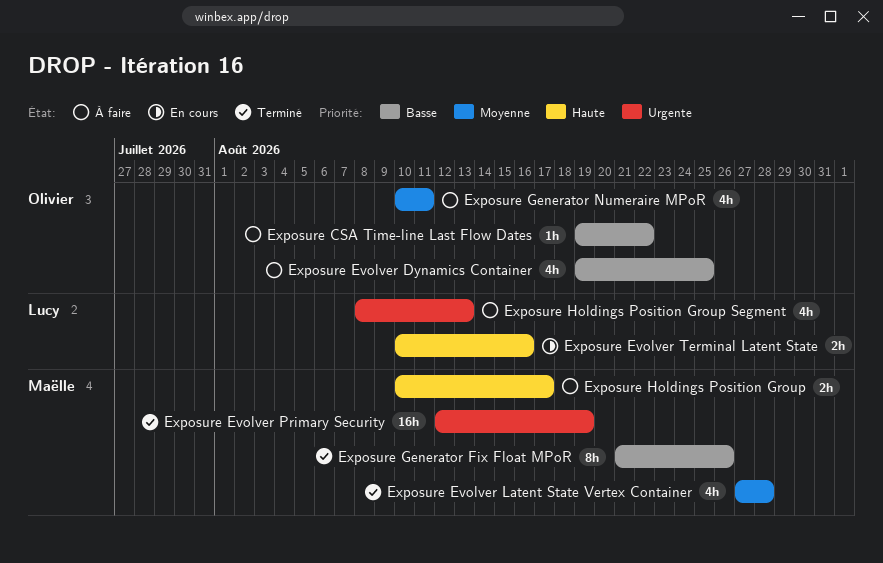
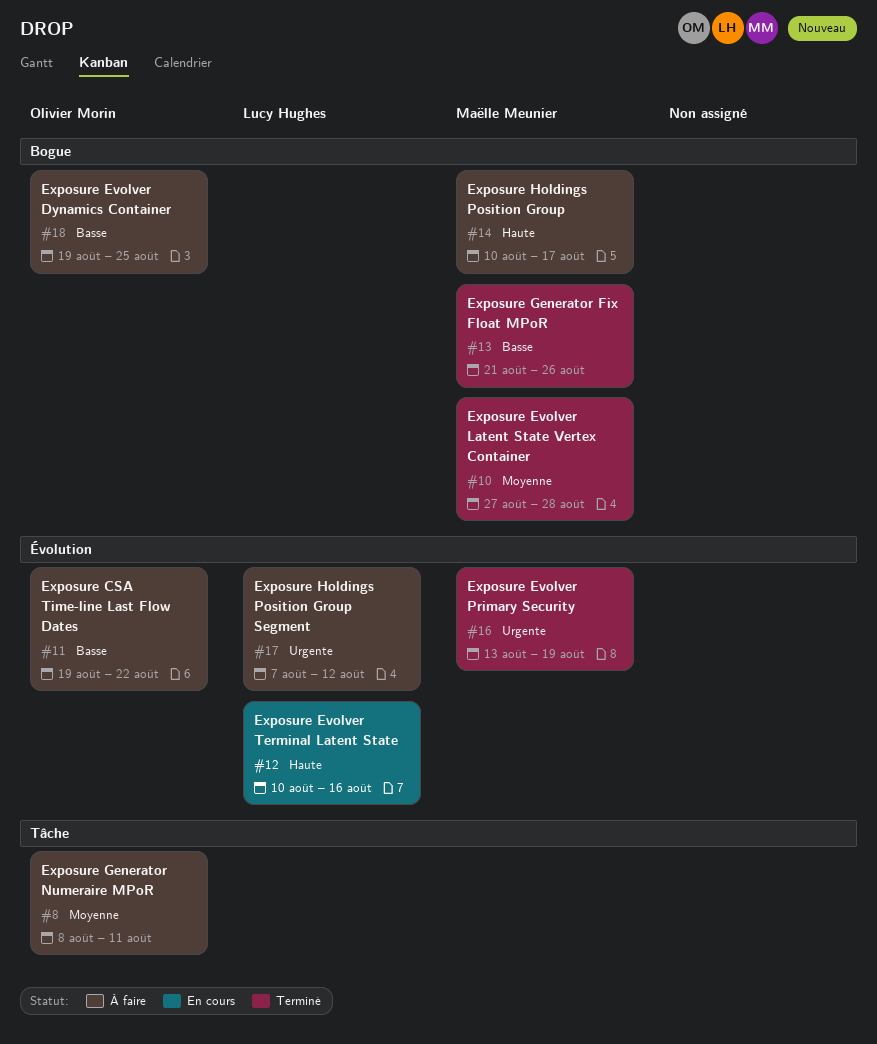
Exposure Evolver Primary Security, start: Aug 12 -> Aug 13
Exposure Generator Numeraire MPoR, start: Aug 10 -> Aug 8
Exposure Holdings Position Group Segment, start: Aug 8 -> Aug 7
Exposure Holdings Position Group Segment, due: Aug 13 -> Aug 12

